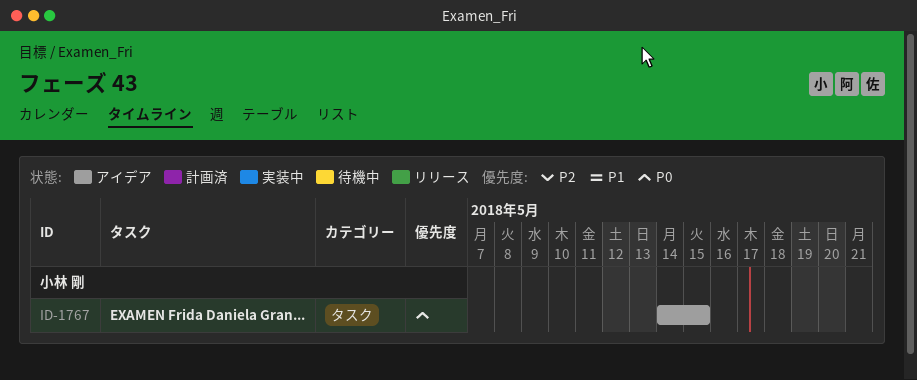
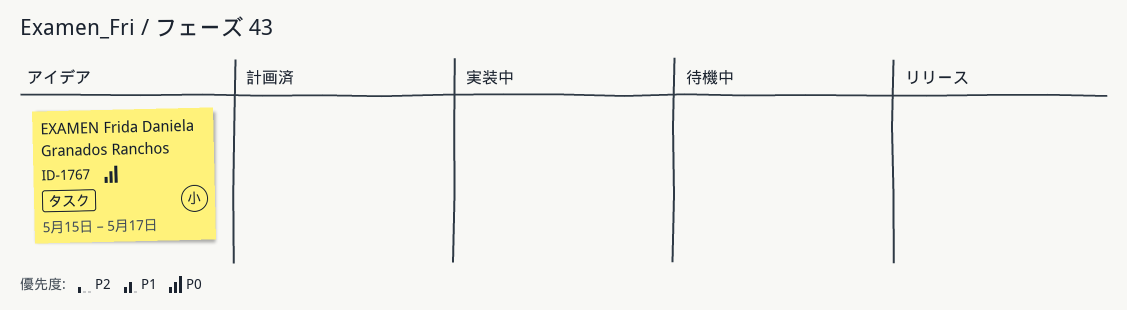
ID-1767, start: May 14 -> May 15
ID-1767, due: May 15 -> May 17

